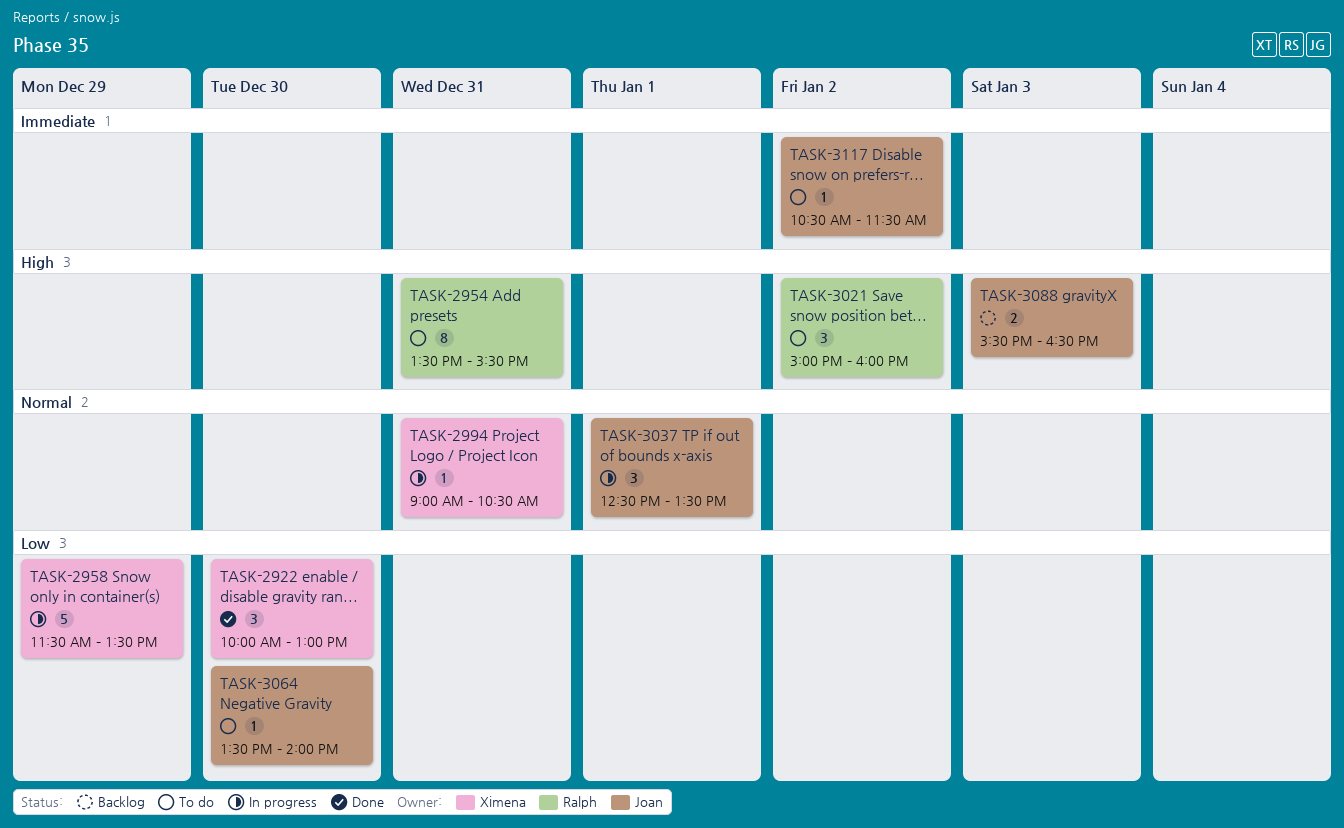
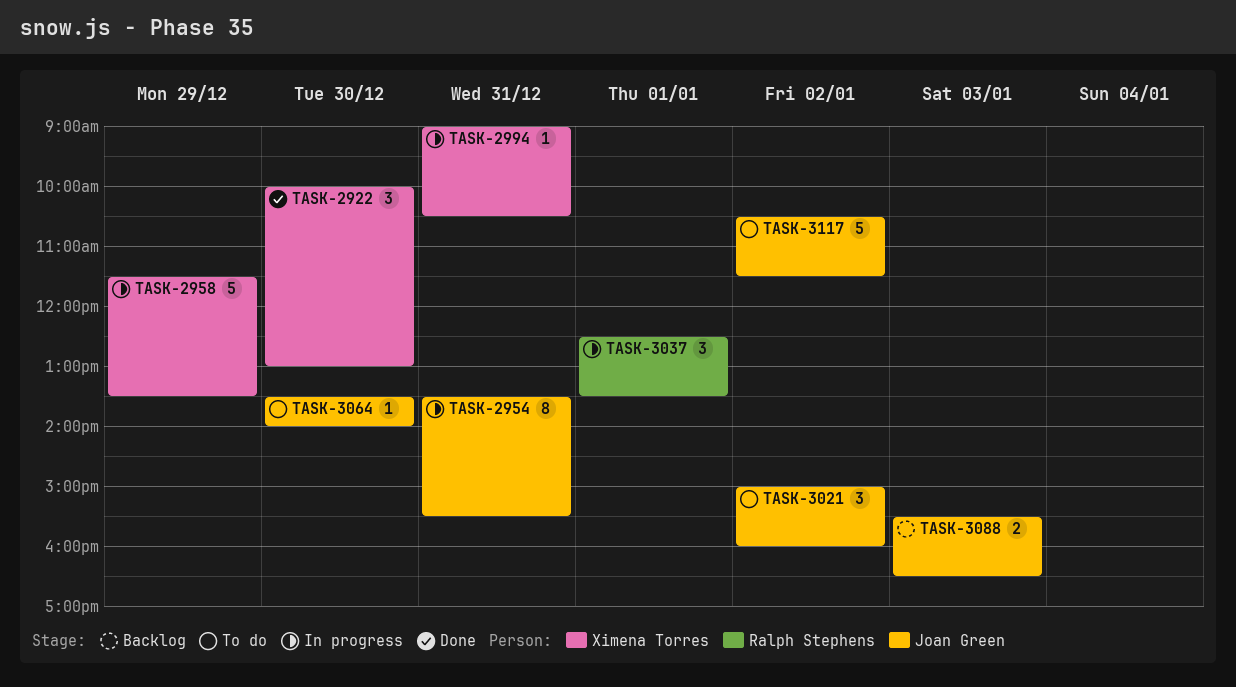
TASK-2954, status: To do -> In progress
TASK-2954, owner: Ralph Stephens -> Joan Green
TASK-3021, owner: Ralph Stephens -> Joan Green
TASK-3037, owner: Joan Green -> Ralph Stephens
TASK-3117, estimate: 1 -> 5

